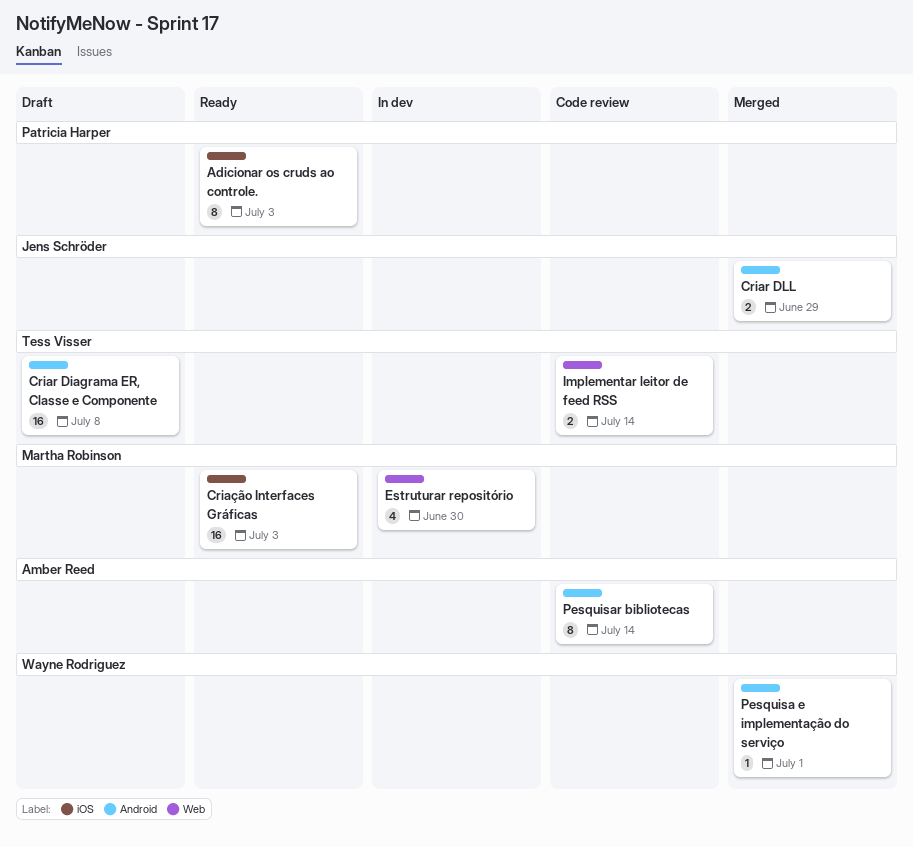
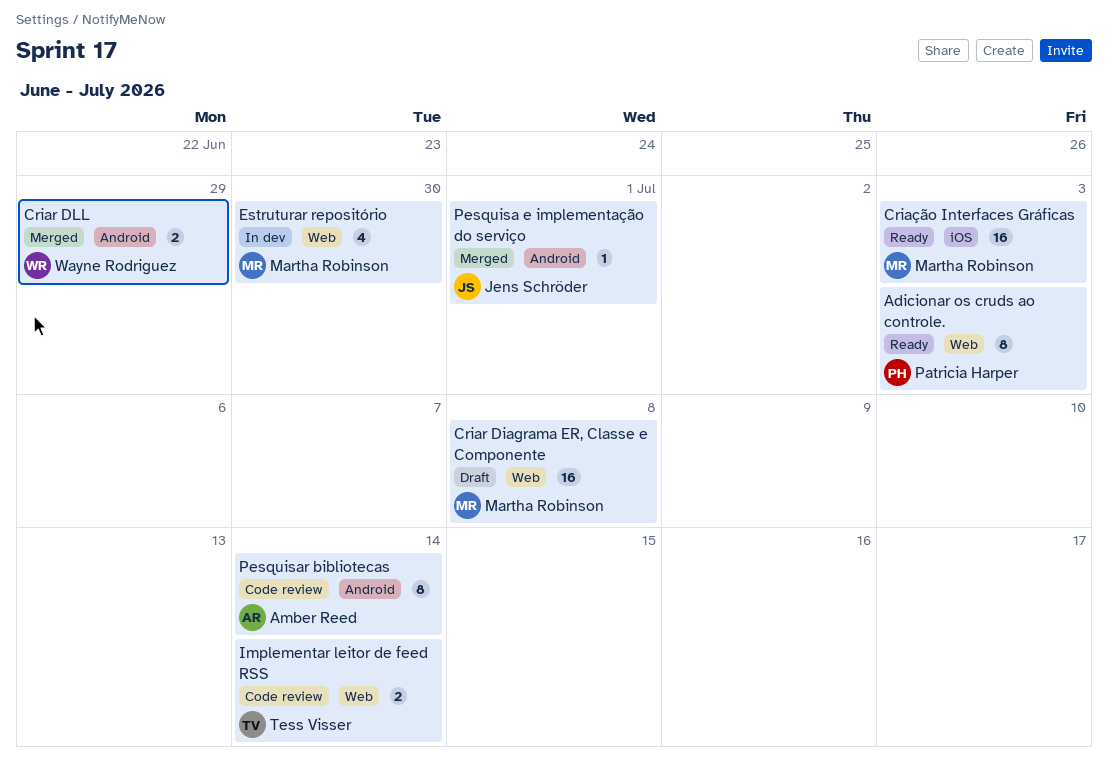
Adicionar os cruds ao controle., label: iOS -> Web
Criar Diagrama ER, Classe e Componente, owner: Tess Visser -> Martha Robinson
Criar Diagrama ER, Classe e Componente, label: Android -> Web
Criar DLL, owner: Jens Schröder -> Wayne Rodriguez
Pesquisa e implementação do serviço, owner: Wayne Rodriguez -> Jens Schröder

